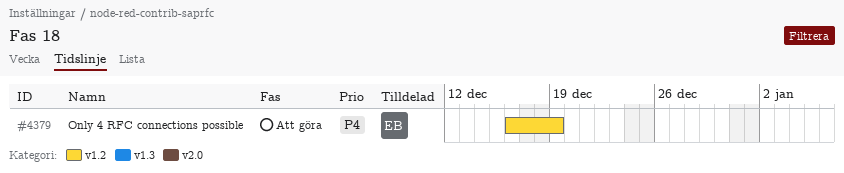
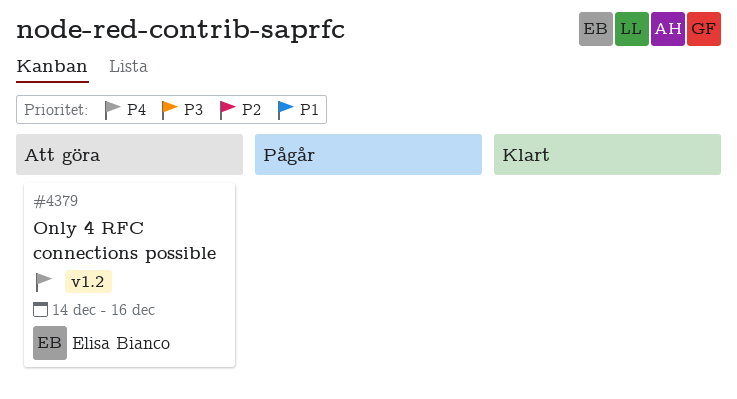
#4379, start: Dec 16 -> Dec 14
#4379, due: Dec 19 -> Dec 16

